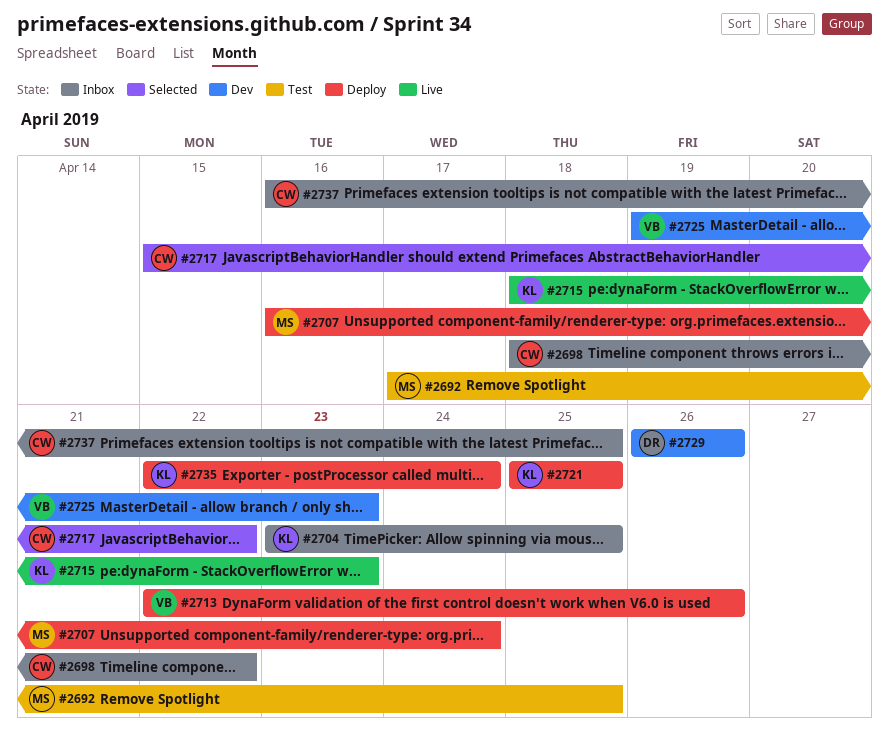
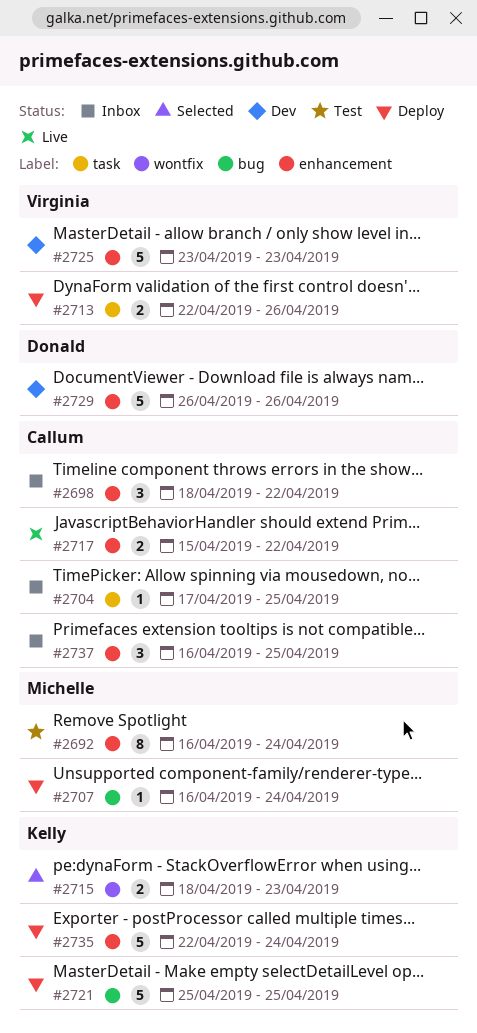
#2692, start: Apr 17 -> Apr 16
#2692, due: Apr 25 -> Apr 24
#2704, owner: Kelly -> Callum
#2704, start: Apr 23 -> Apr 17
#2715, status: Live -> Selected
#2717, status: Selected -> Live
#2725, start: Apr 19 -> Apr 23

